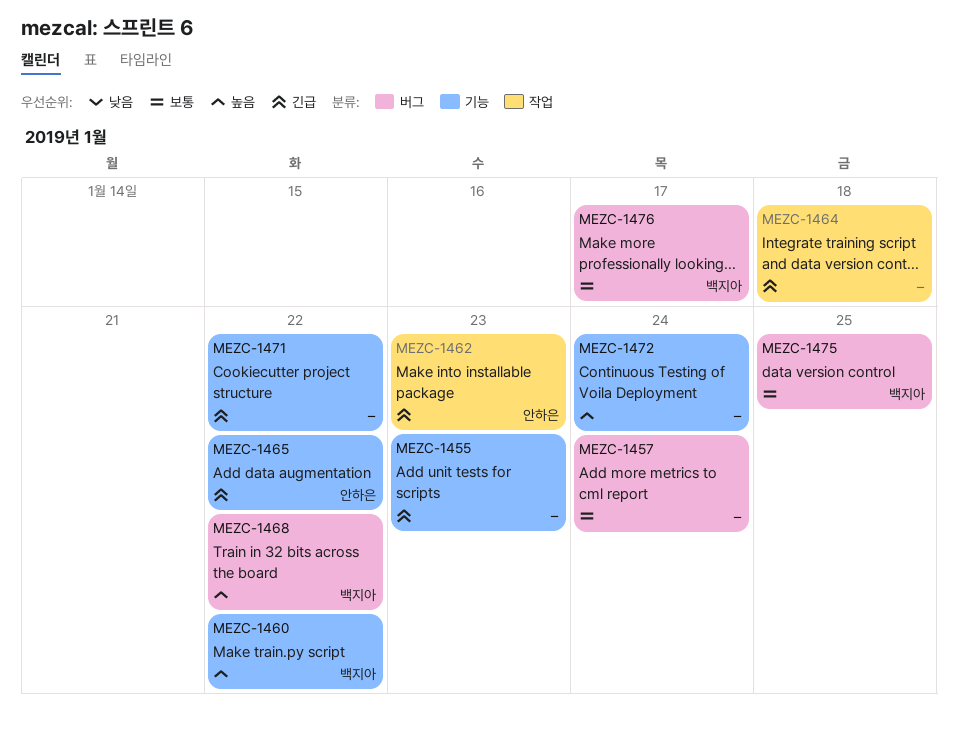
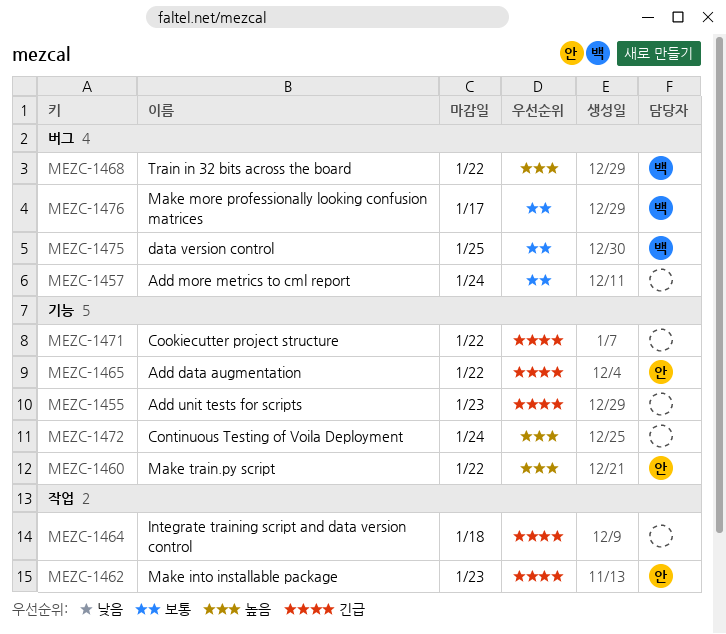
MEZC-1460, owner: 백지아 -> 안하은

